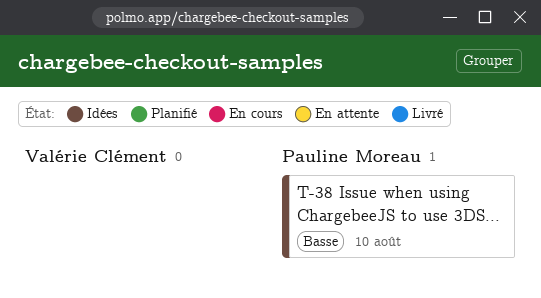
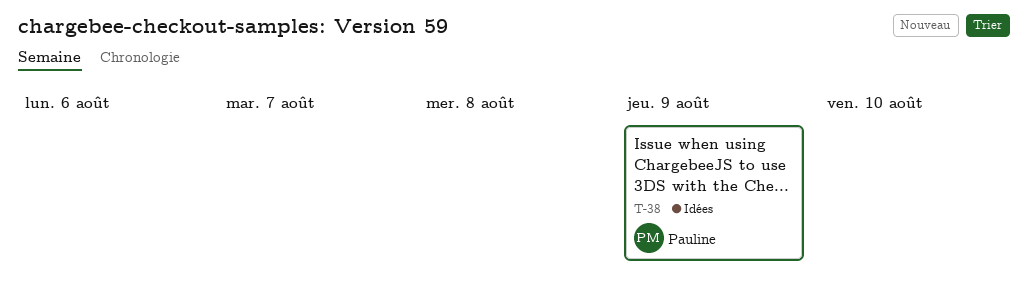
T-38, due: Aug 10 -> Aug 9

